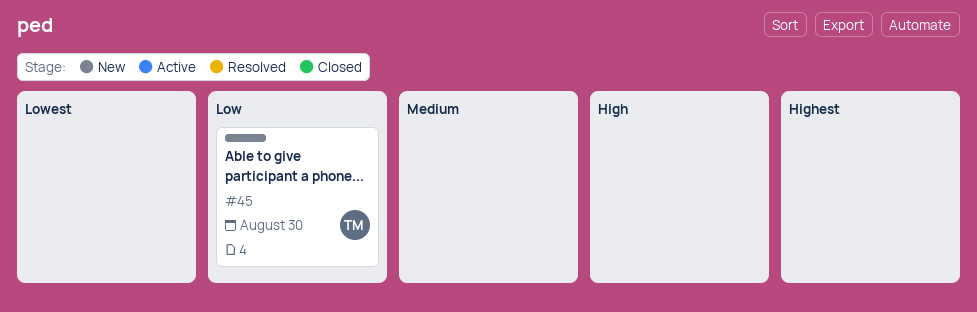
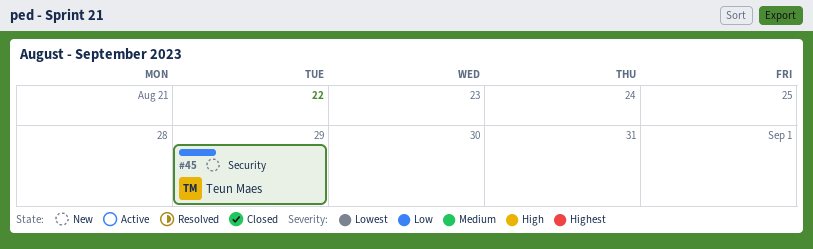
#45, due: Aug 30 -> Aug 29

